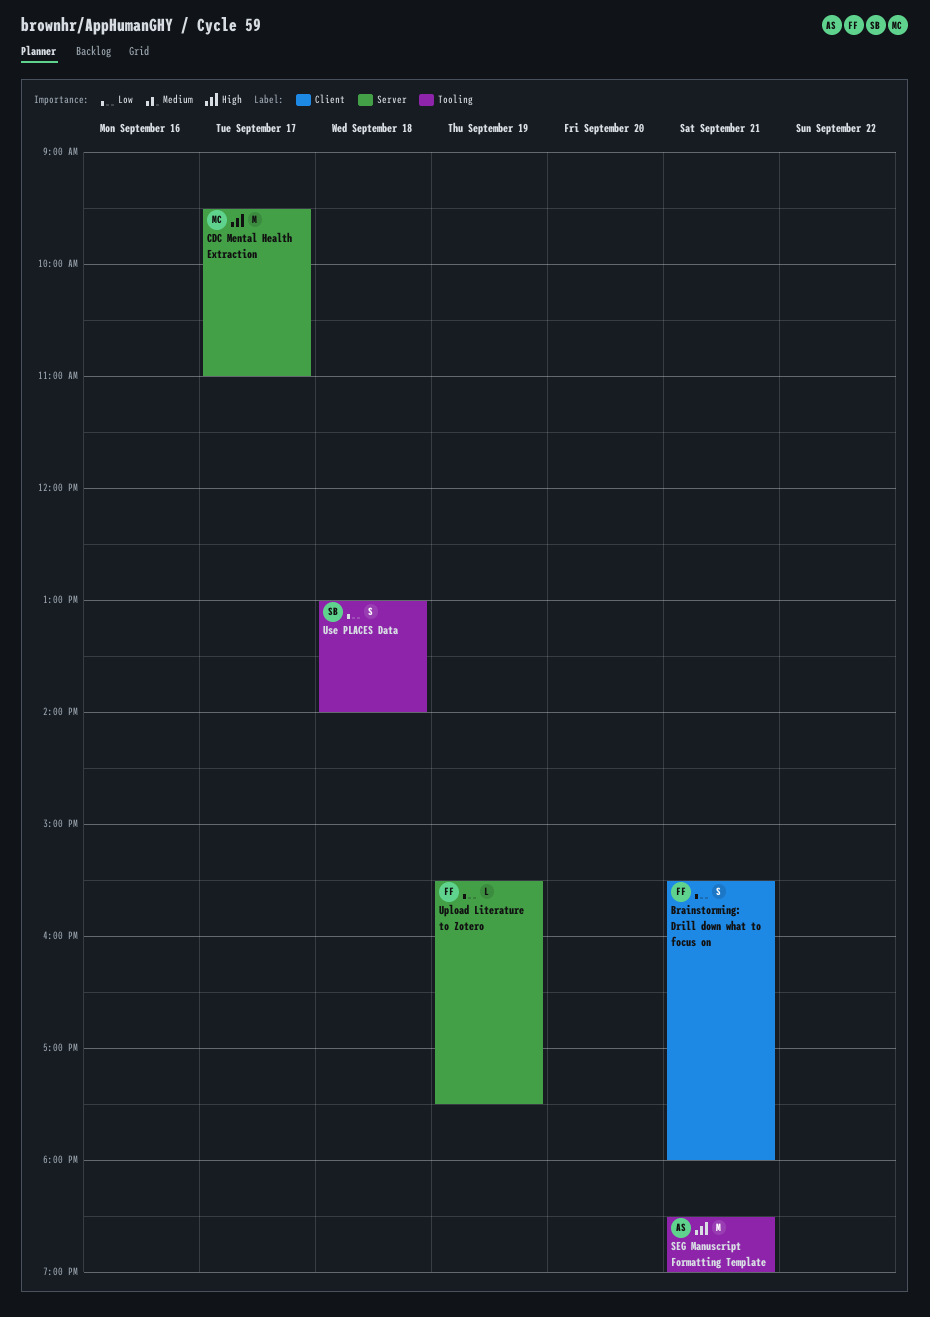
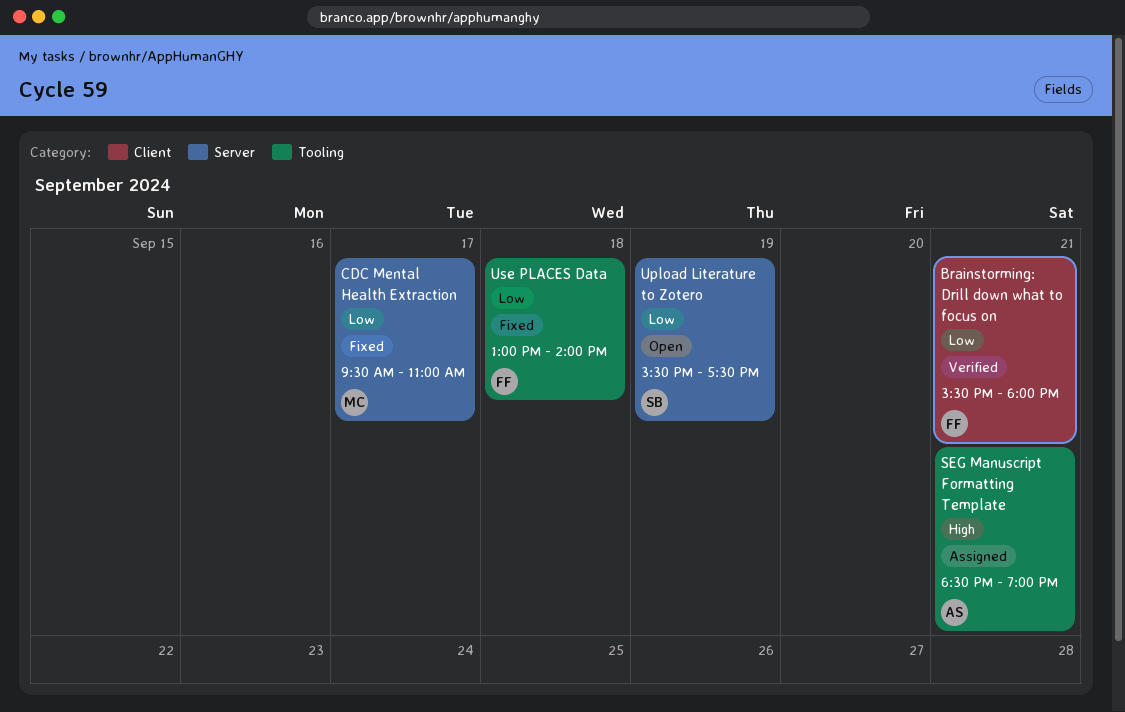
CDC Mental Health Extraction, priority: High -> Low
Upload Literature to Zotero, owner: FF -> SB
Use PLACES Data, owner: SB -> FF

